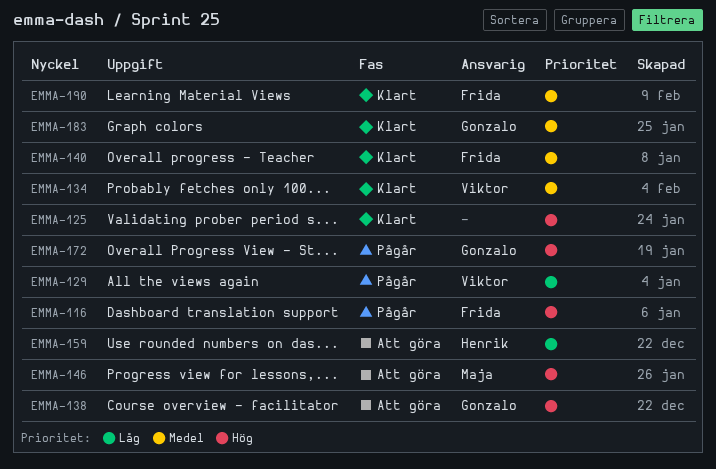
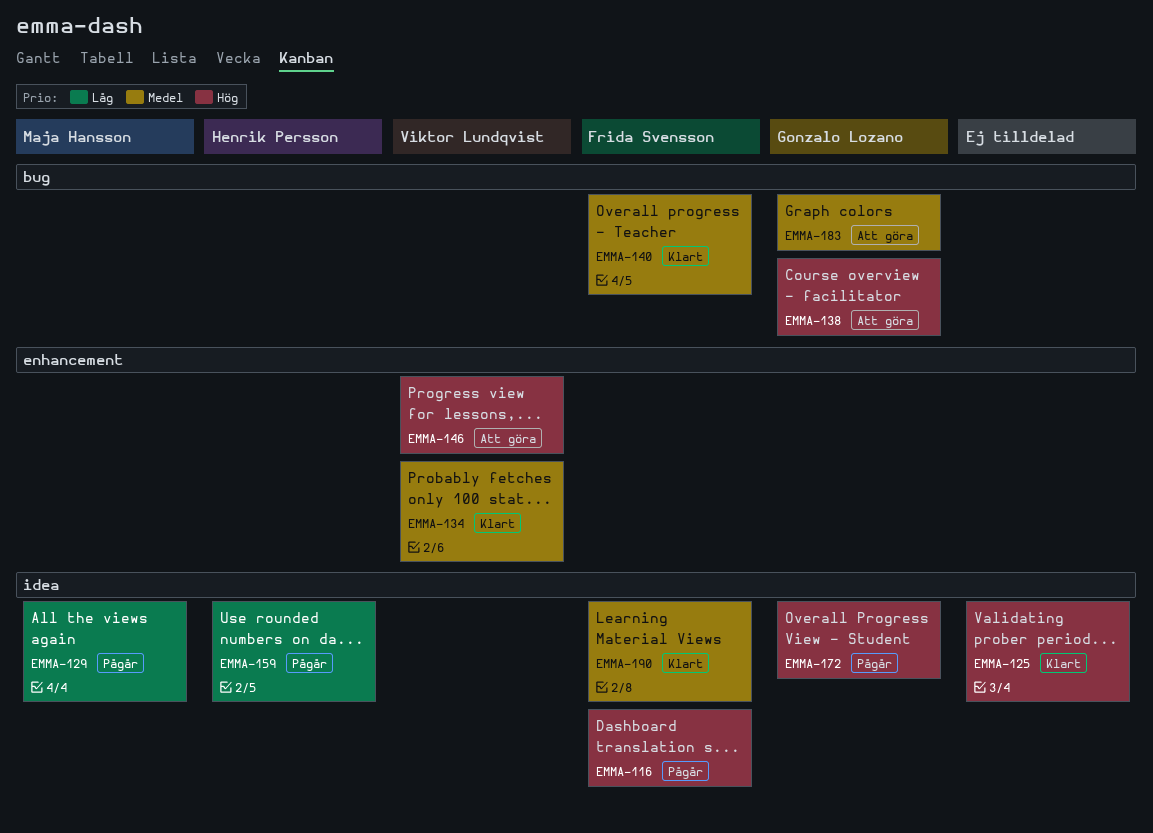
EMMA-129, owner: Viktor Lundqvist -> Maja Hansson
EMMA-146, owner: Maja Hansson -> Viktor Lundqvist
EMMA-159, status: Att göra -> Pågår
EMMA-183, status: Klart -> Att göra

